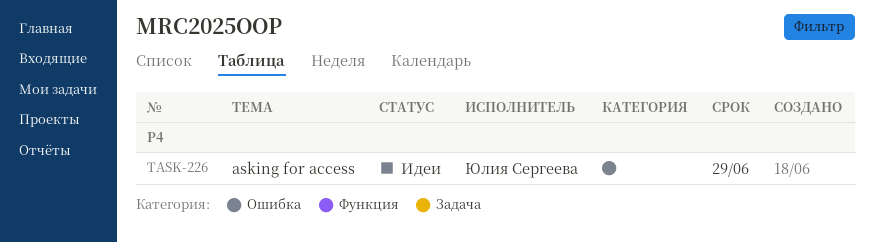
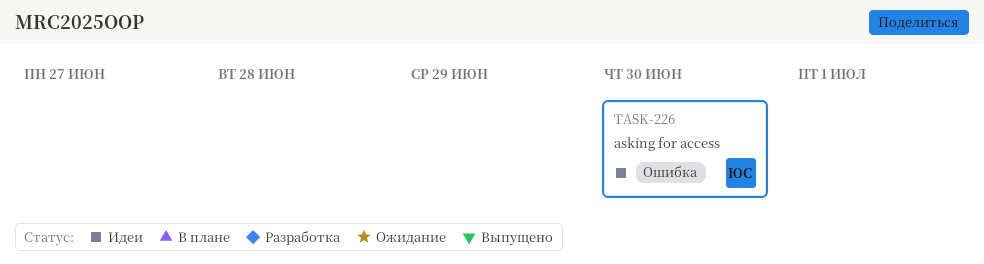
TASK-226, due: Jun 29 -> Jun 30

